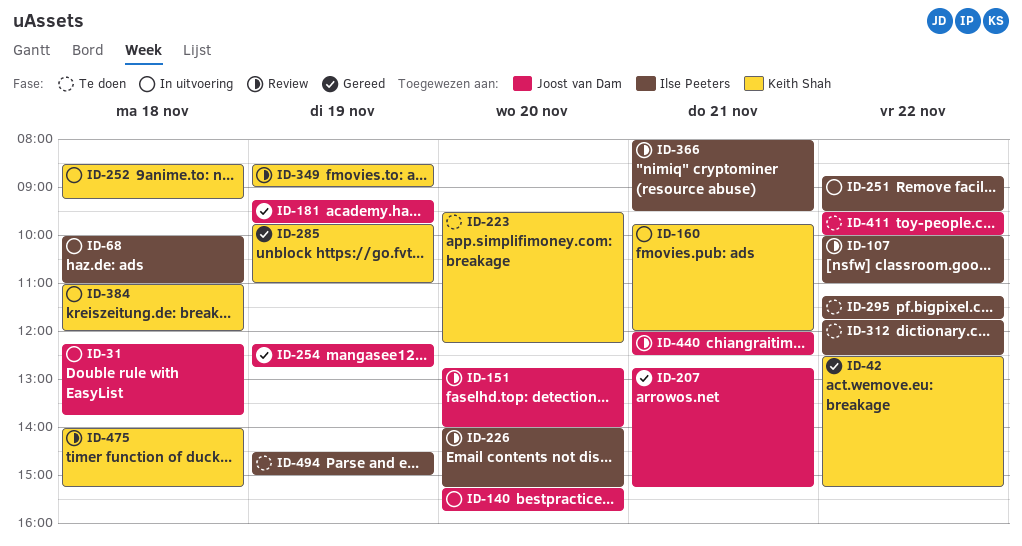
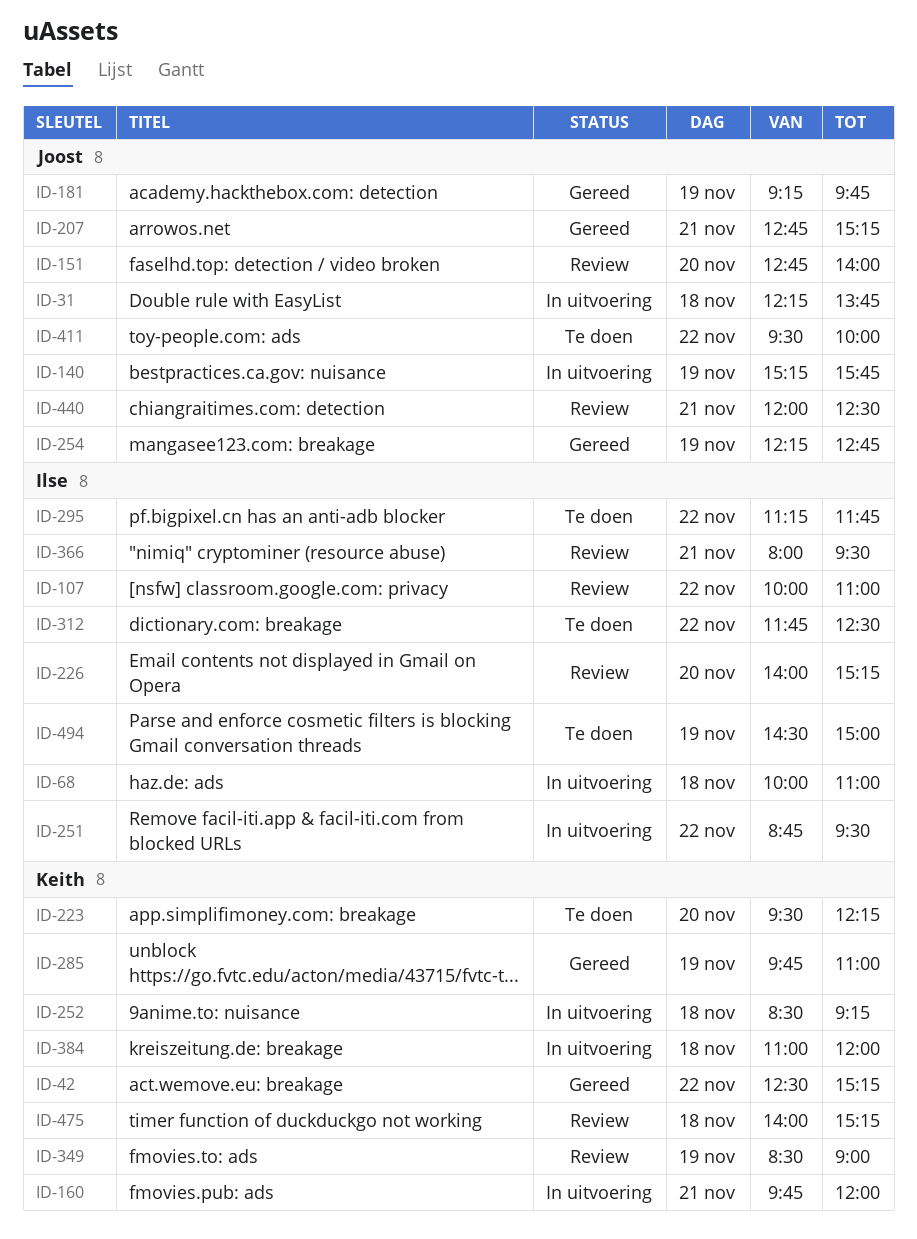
ID-140, day: Nov 20 -> Nov 19

